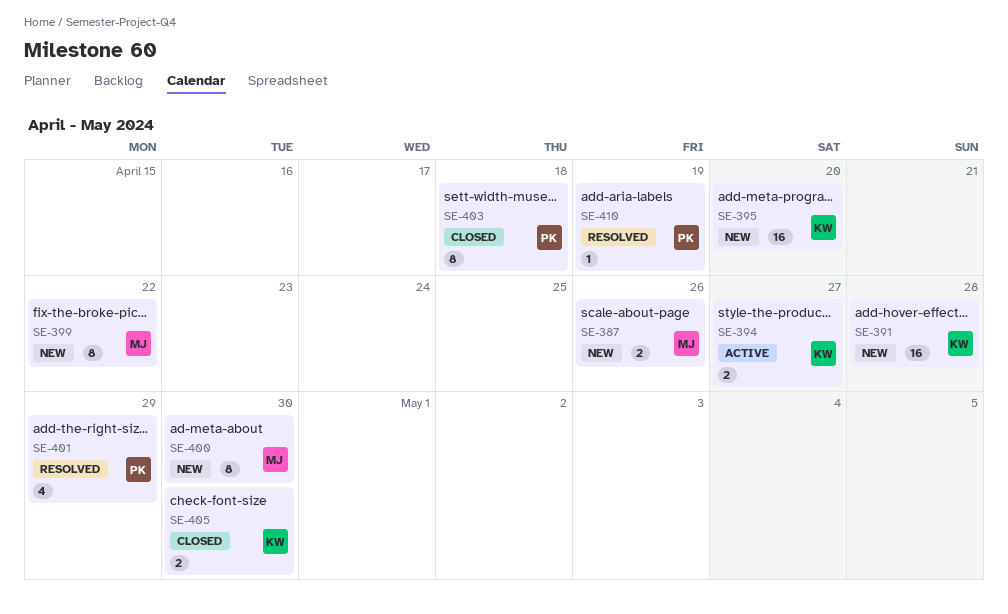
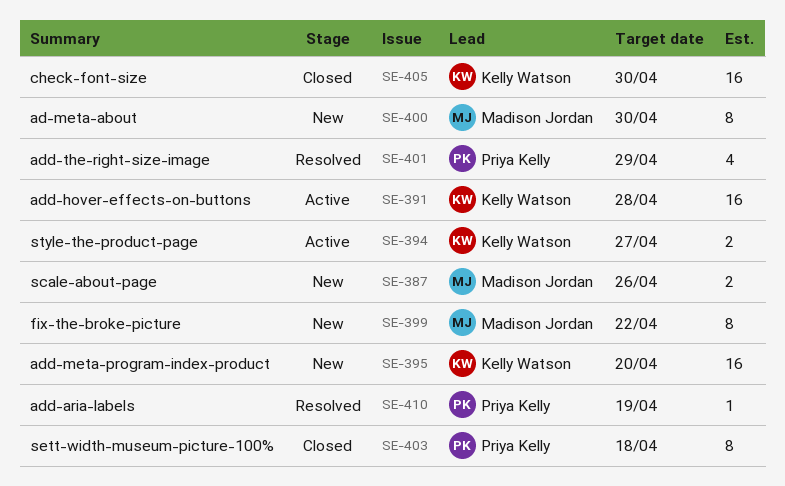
SE-391, status: New -> Active
SE-405, estimate: 2 -> 16

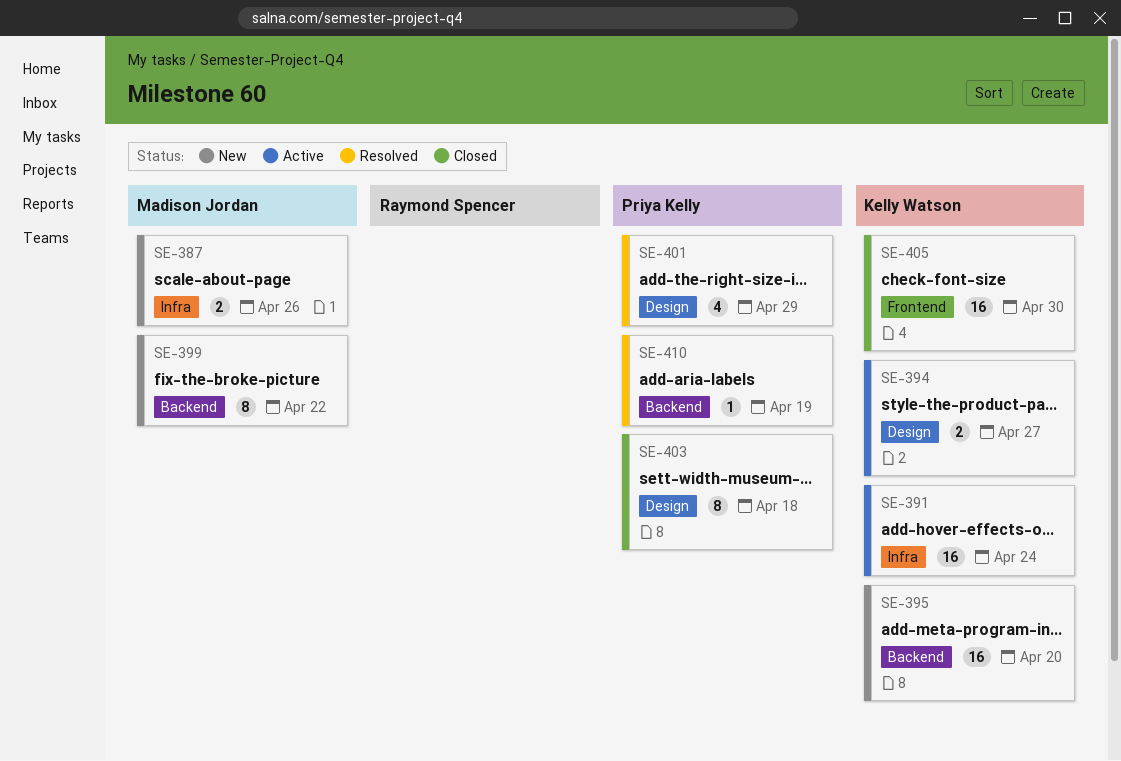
SE-391, due: Apr 28 -> Apr 24
SE-400: present -> none

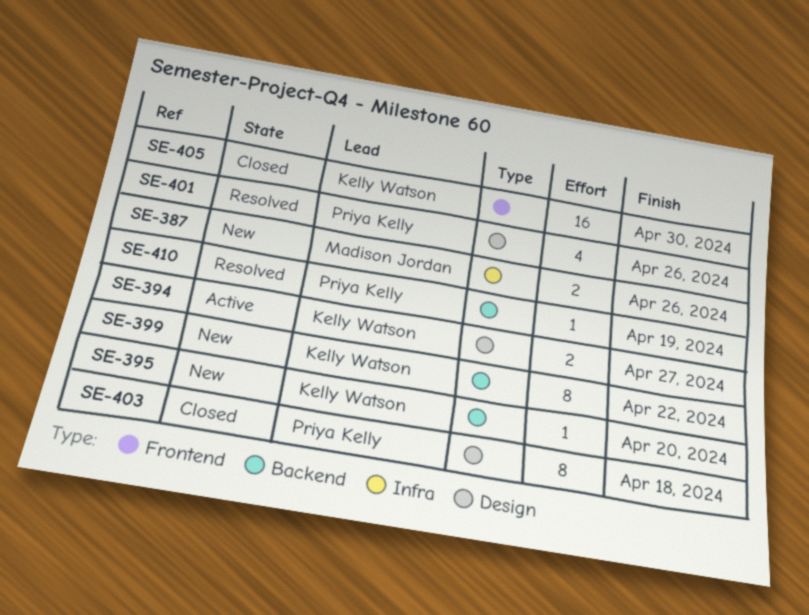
SE-391: present -> none
SE-395, estimate: 16 -> 1
SE-399, owner: Madison Jordan -> Kelly Watson
SE-401, due: Apr 29 -> Apr 26

